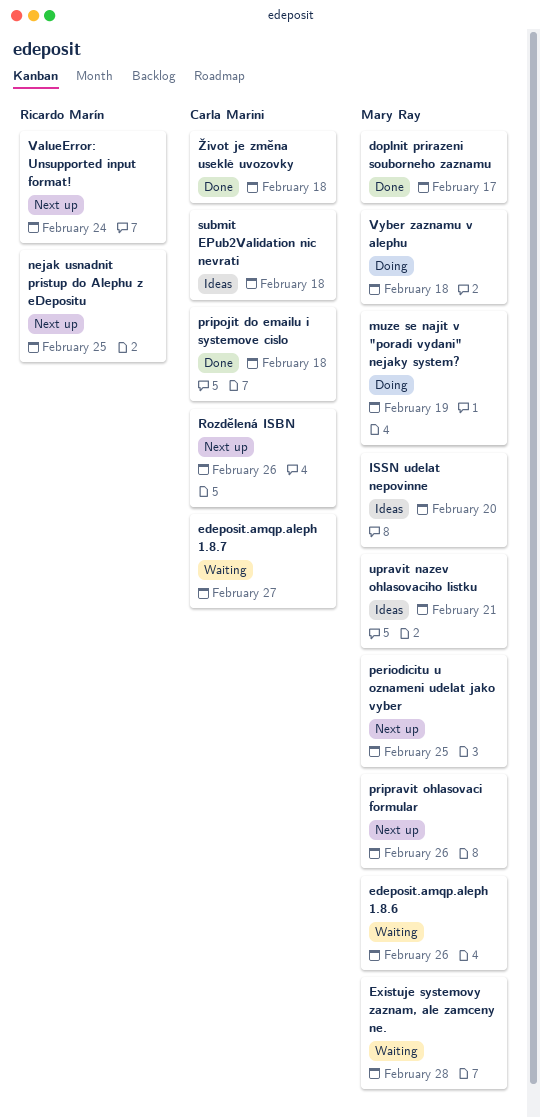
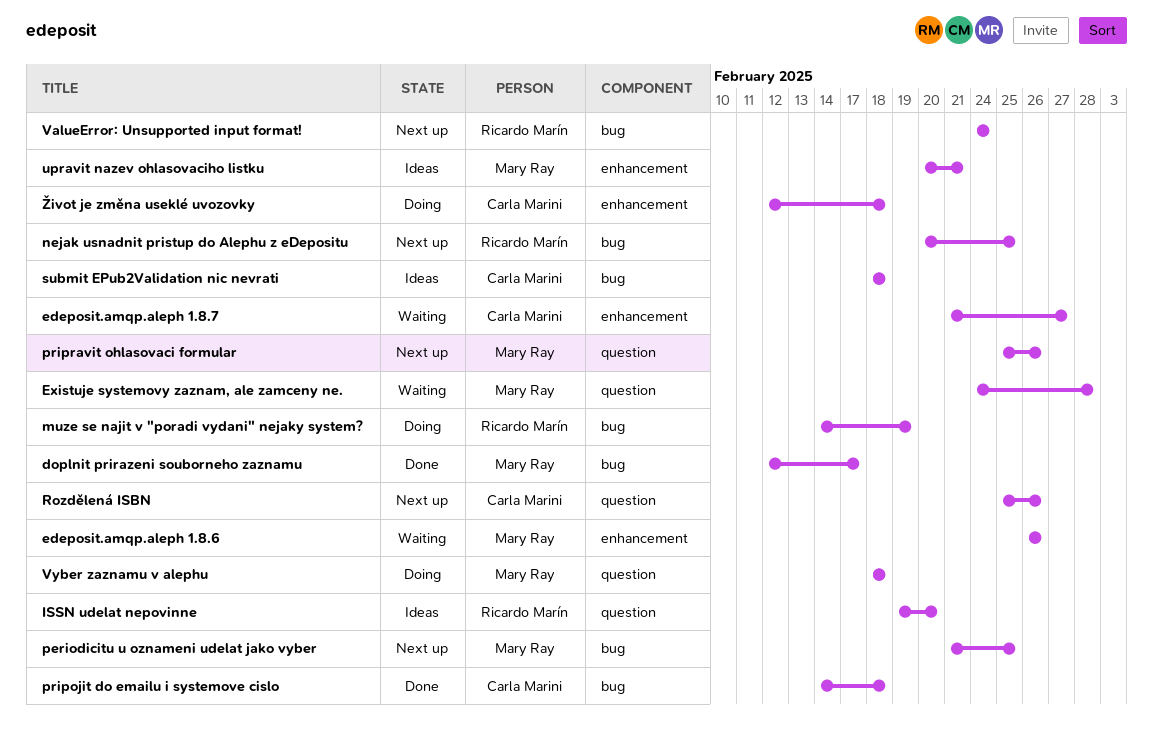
ISSN udelat nepovinne, owner: Mary Ray -> Ricardo Marín
muze se najit v "poradi vydani" nejaky system?, owner: Mary Ray -> Ricardo Marín
Život je změna useklé uvozovky, status: Done -> Doing

